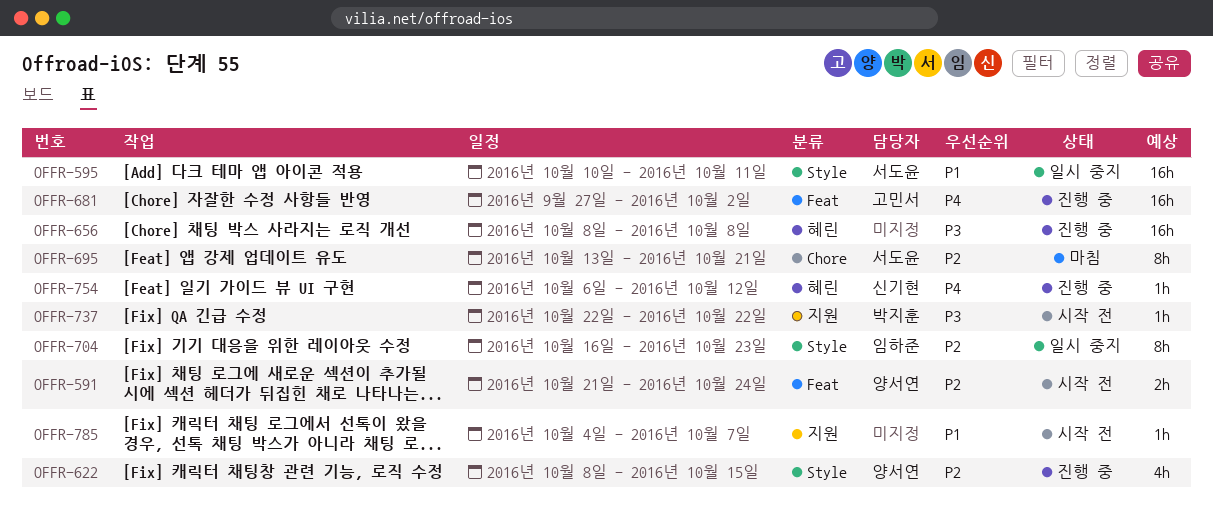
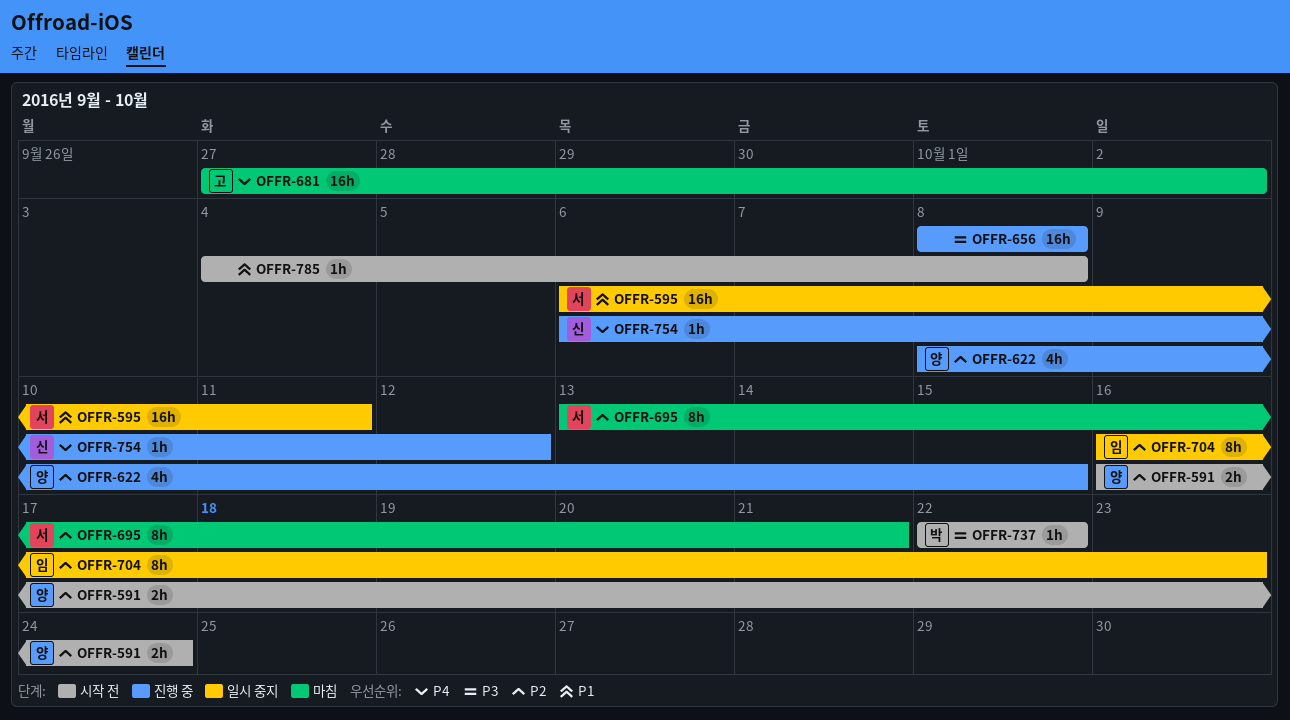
OFFR-591, start: Oct 21 -> Oct 16
OFFR-595, start: Oct 10 -> Oct 6
OFFR-681, status: 진행 중 -> 마침
OFFR-785, due: Oct 7 -> Oct 8

